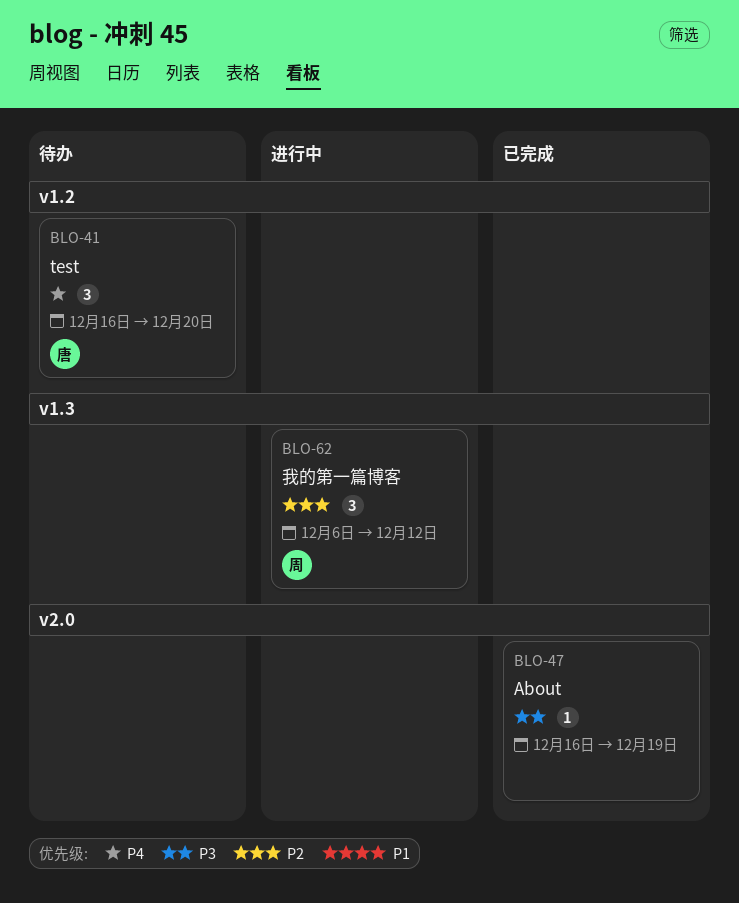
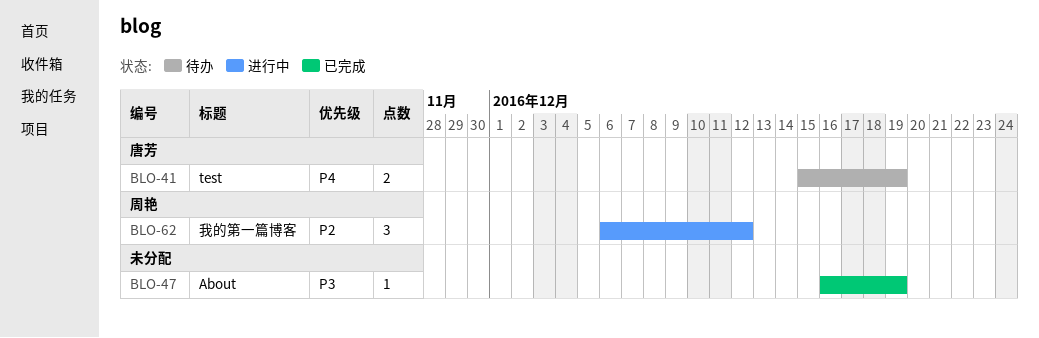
BLO-41, estimate: 3 -> 2
BLO-41, start: Dec 16 -> Dec 15
BLO-41, due: Dec 20 -> Dec 19

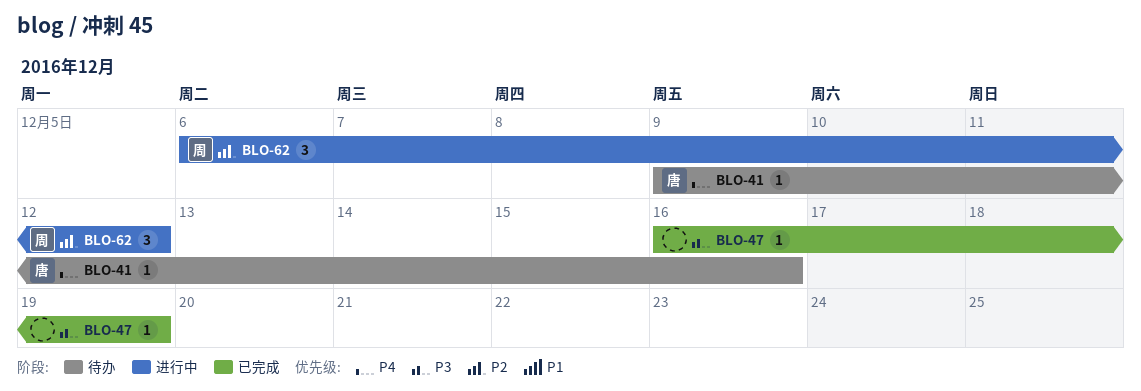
BLO-41, estimate: 2 -> 1
BLO-41, start: Dec 15 -> Dec 9
BLO-41, due: Dec 19 -> Dec 16

